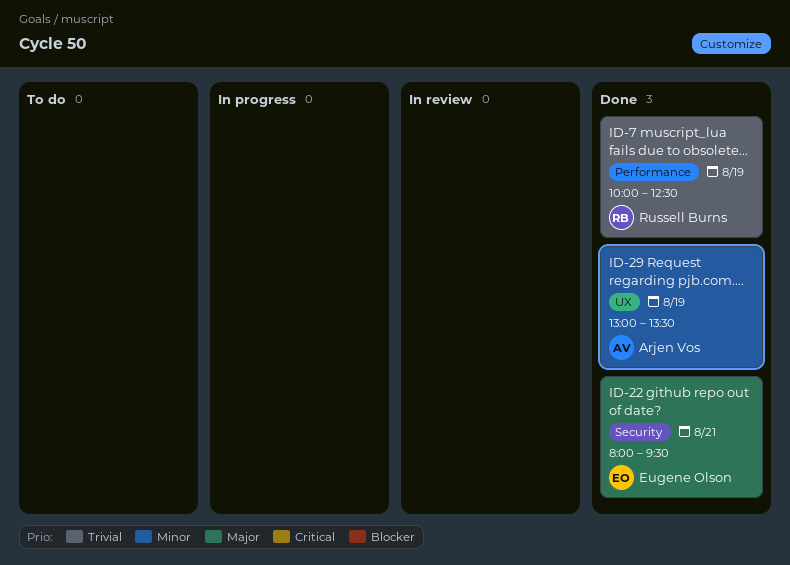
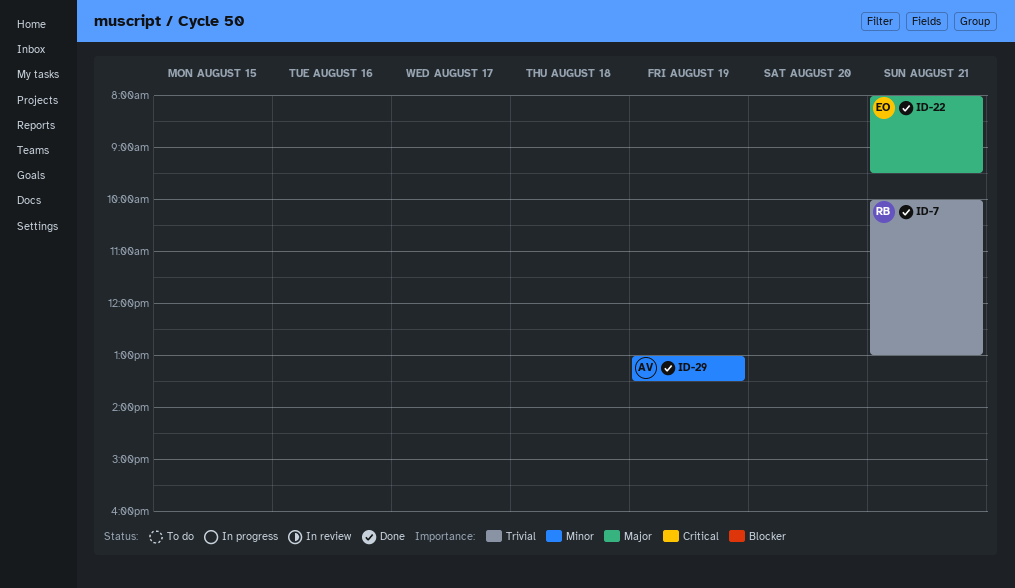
ID-7, day: Aug 19 -> Aug 21
ID-7, ends: 12:30 -> 13:00

